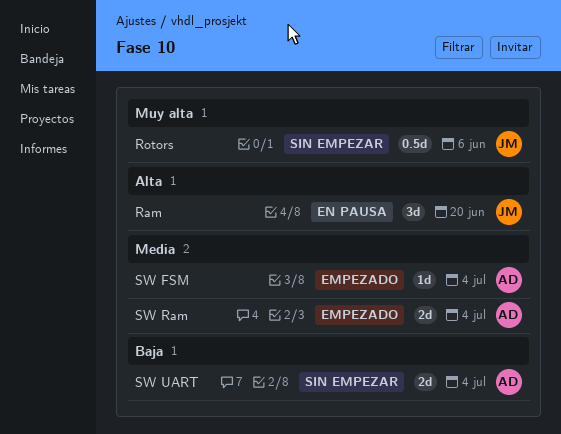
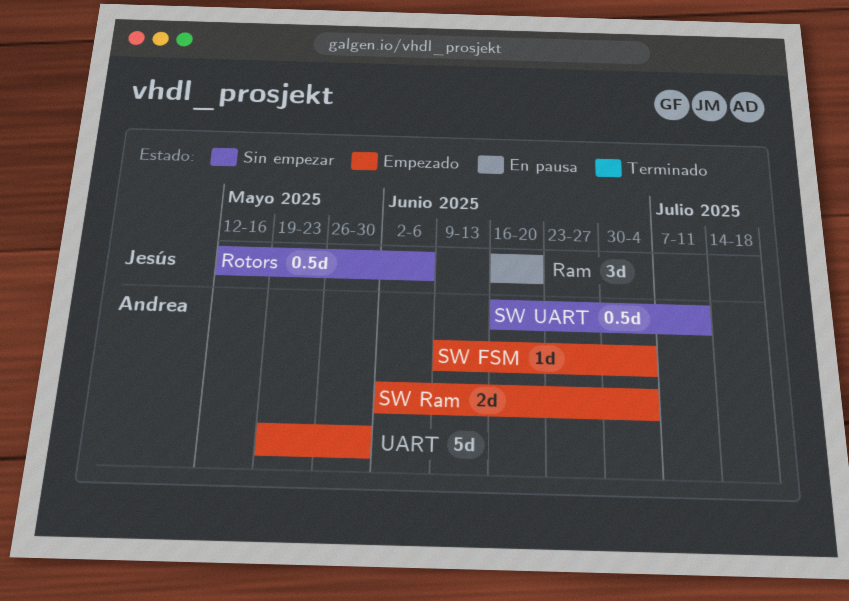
SW UART, estimate: 2d -> 0.5d
SW UART, due: Jul 4 -> Jul 11
UART: none -> present

